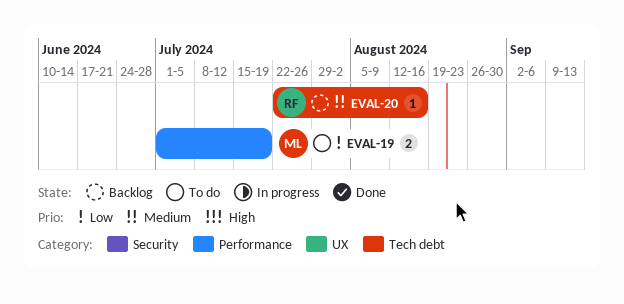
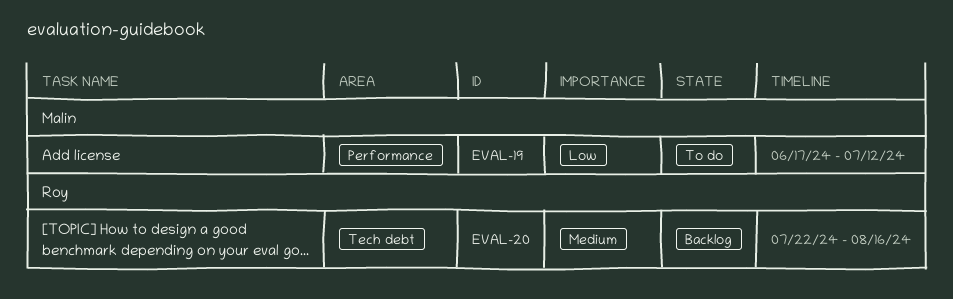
EVAL-19, start: Jul 1 -> Jun 17
EVAL-19, due: Jul 19 -> Jul 12

